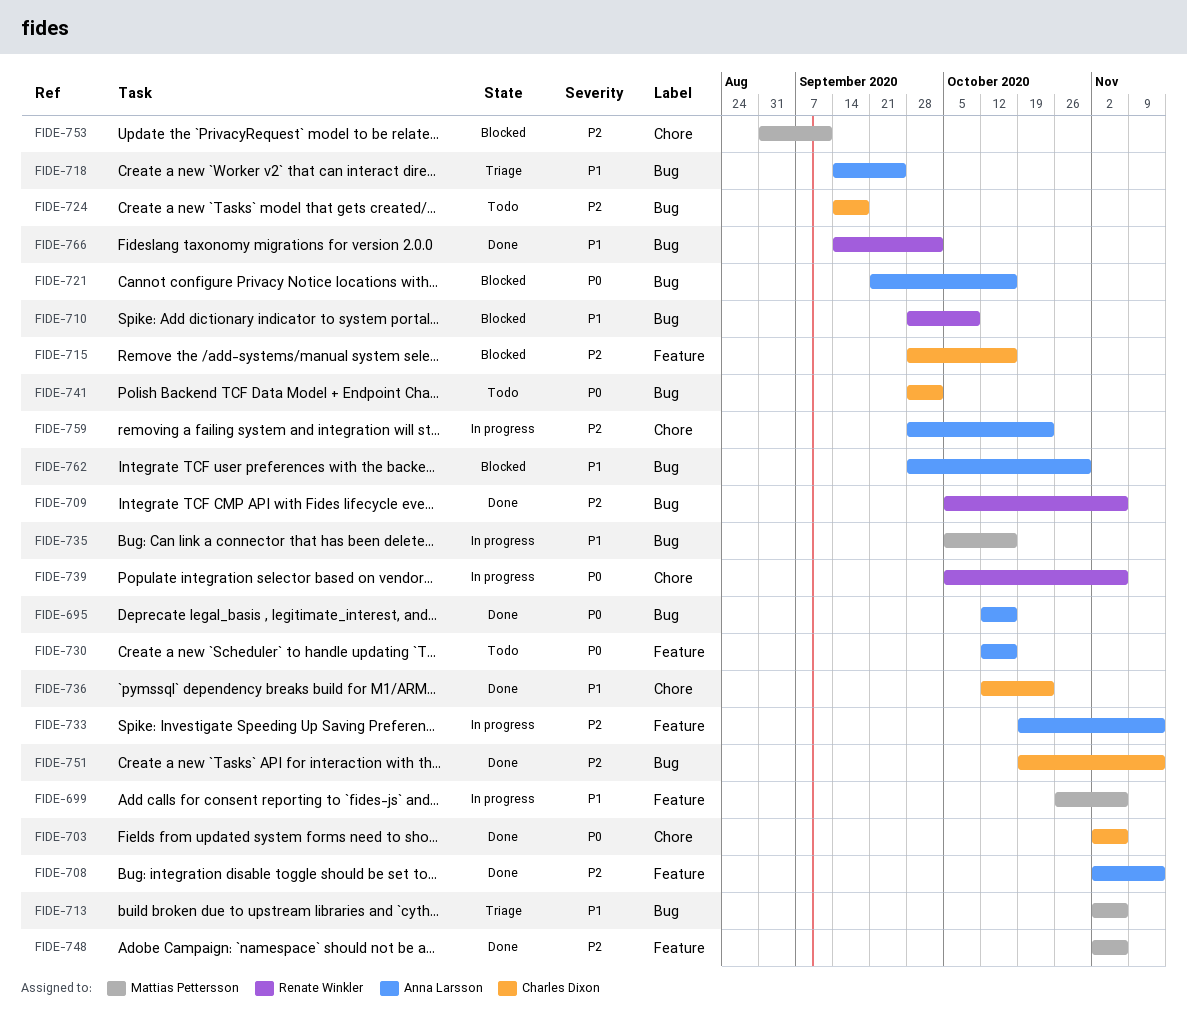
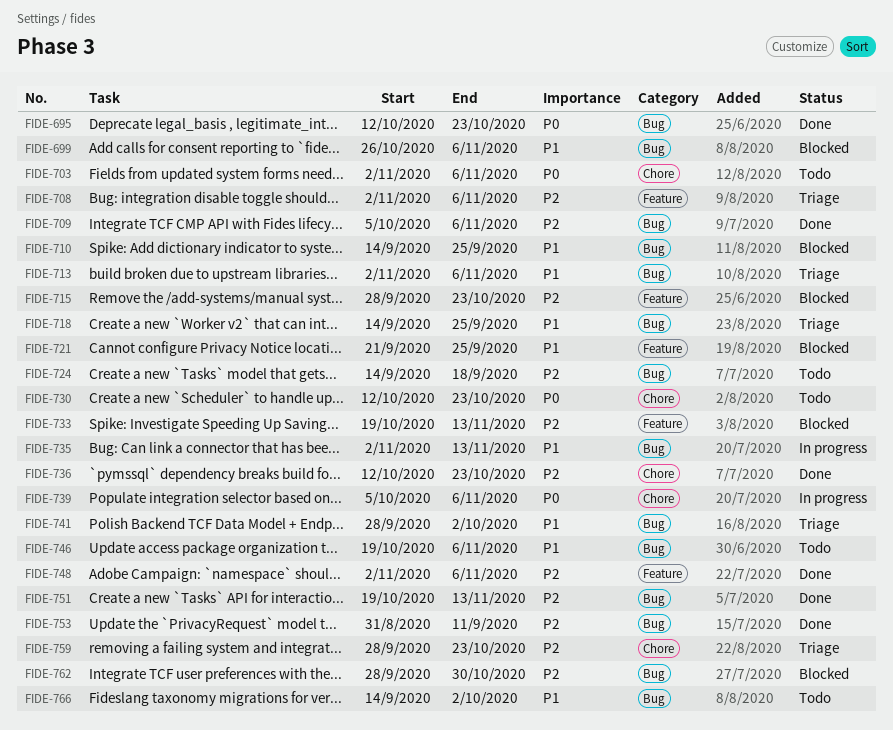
FIDE-695, due: Oct 16 -> Oct 23
FIDE-699, status: In progress -> Blocked
FIDE-699, label: Feature -> Bug
FIDE-703, status: Done -> Todo
FIDE-708, status: Done -> Triage
FIDE-708, due: Nov 13 -> Nov 6
FIDE-710, start: Sep 28 -> Sep 14
FIDE-710, due: Oct 9 -> Sep 25
FIDE-715, due: Oct 16 -> Oct 23
FIDE-721, priority: P0 -> P1
FIDE-721, label: Bug -> Feature
FIDE-721, due: Oct 16 -> Sep 25
FIDE-730, label: Feature -> Chore
FIDE-730, due: Oct 16 -> Oct 23
FIDE-733, status: In progress -> Blocked
FIDE-735, start: Oct 5 -> Nov 2
FIDE-735, due: Oct 16 -> Nov 13
FIDE-736, priority: P1 -> P2
FIDE-741, status: Todo -> Triage
FIDE-741, priority: P0 -> P1
FIDE-746: none -> present
FIDE-753, status: Blocked -> Done
FIDE-753, label: Chore -> Bug
FIDE-759, status: In progress -> Triage
FIDE-762, priority: P1 -> P2
FIDE-766, status: Done -> Todo

